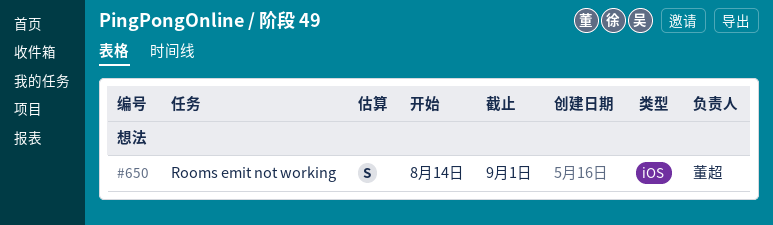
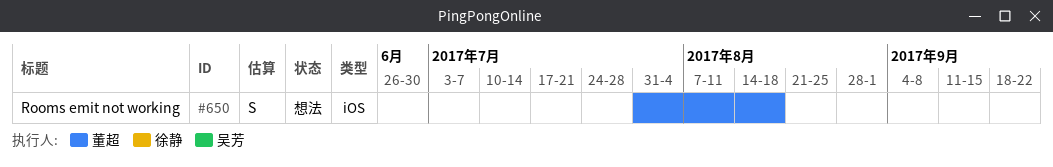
#650, start: Aug 14 -> Jul 31
#650, due: Sep 1 -> Aug 18

